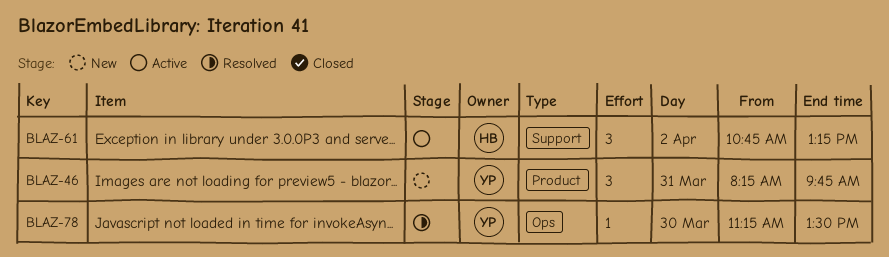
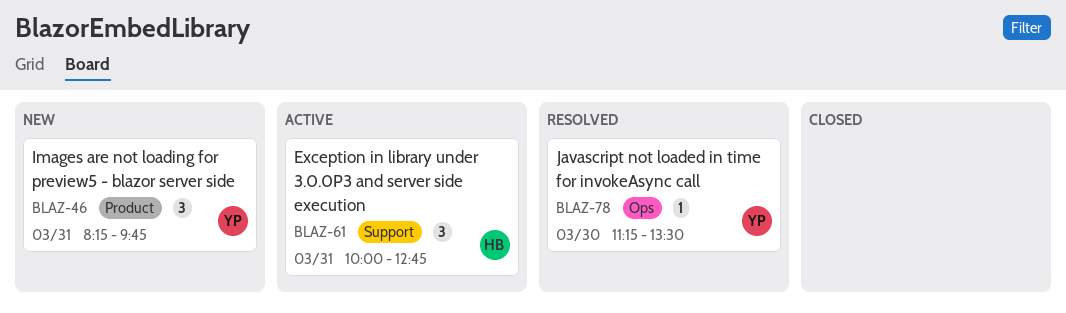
BLAZ-61, day: Apr 2 -> Mar 31
BLAZ-61, begins: 10:45 -> 10:00
BLAZ-61, ends: 13:15 -> 12:45

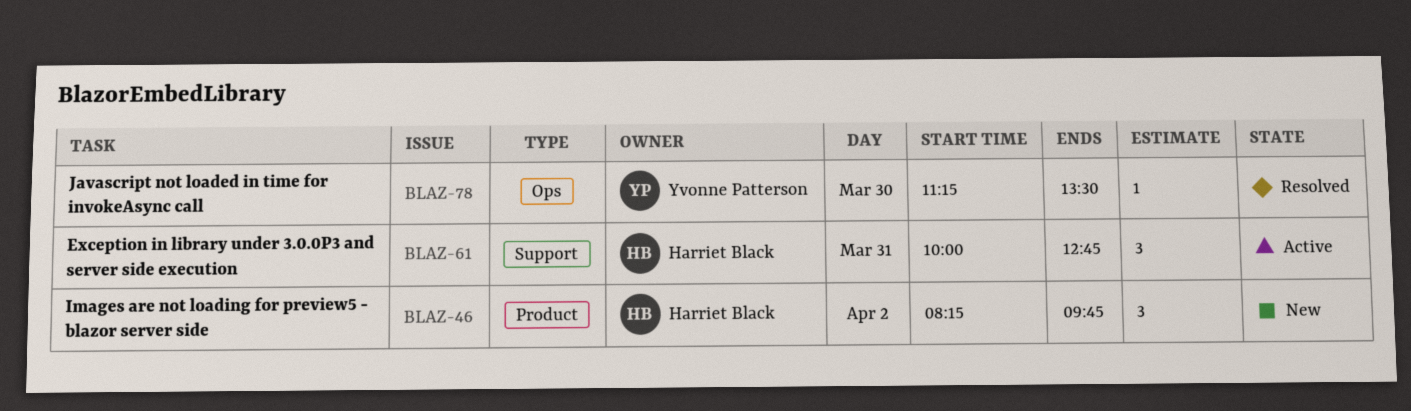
BLAZ-46, owner: Yvonne Patterson -> Harriet Black
BLAZ-46, day: Mar 31 -> Apr 2

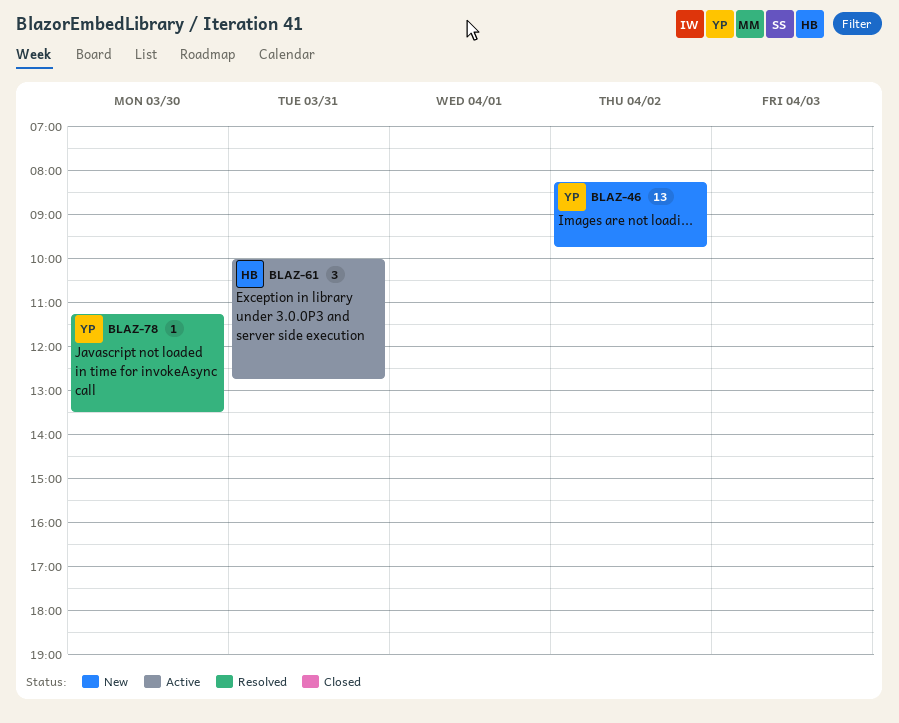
BLAZ-46, owner: Harriet Black -> Yvonne Patterson
BLAZ-46, estimate: 3 -> 13

